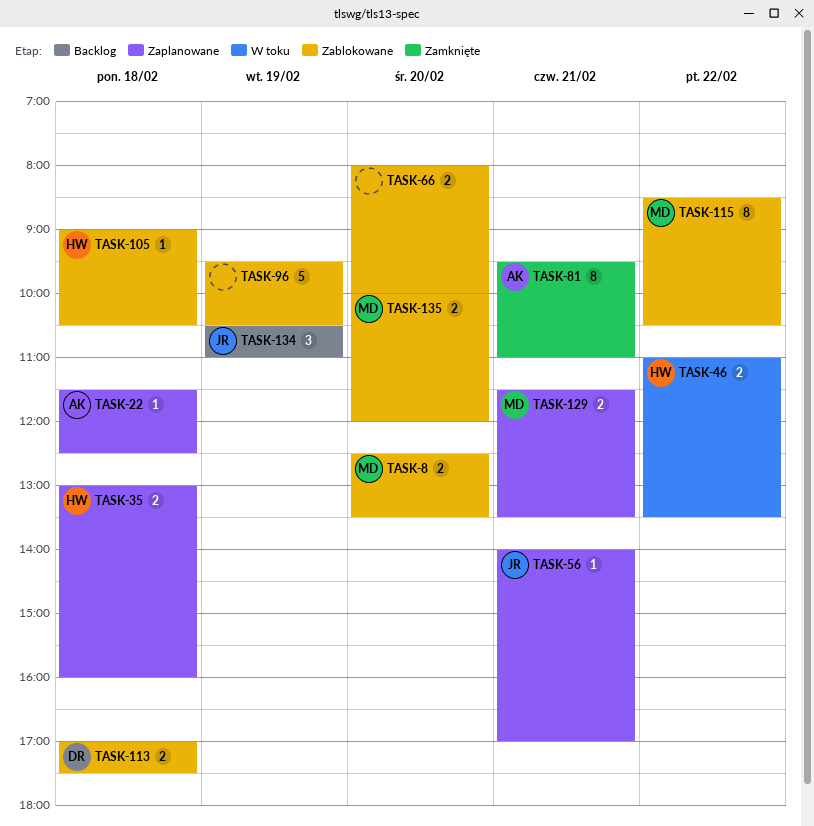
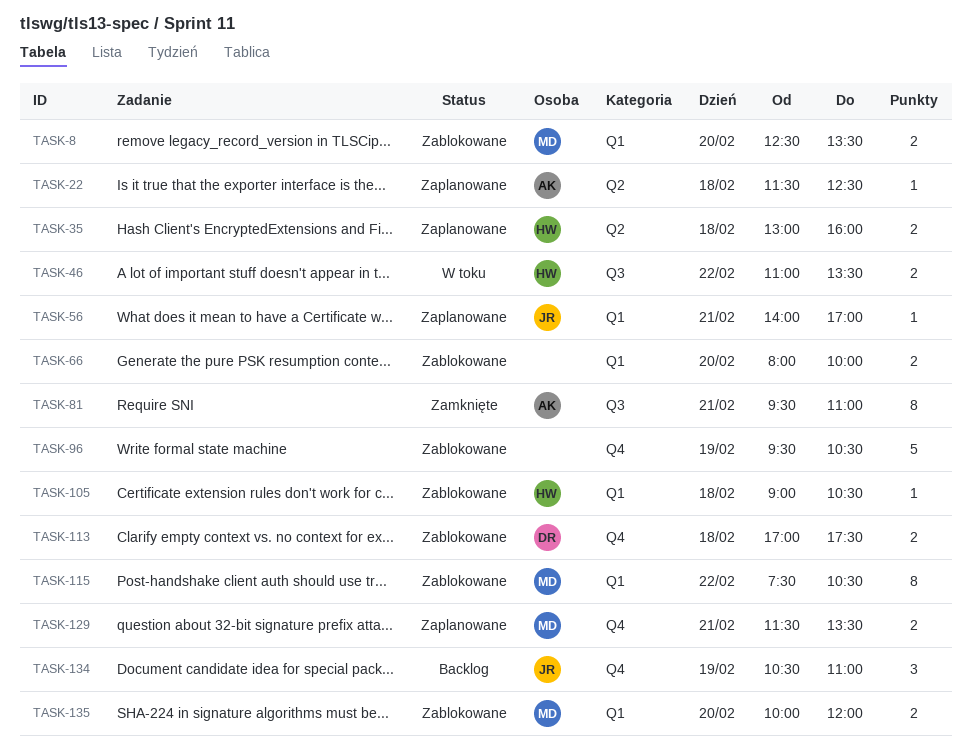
TASK-115, begins: 08:30 -> 07:30

